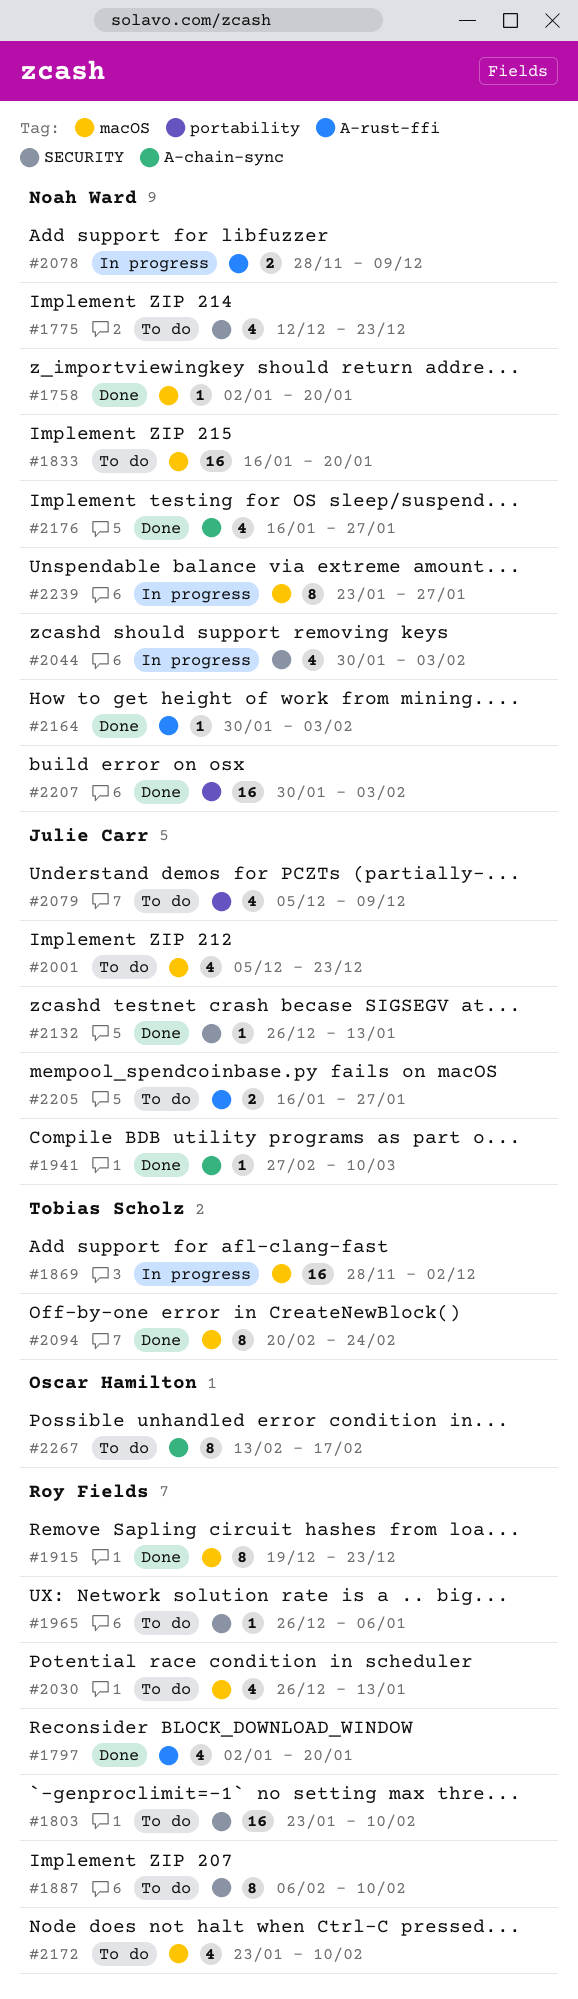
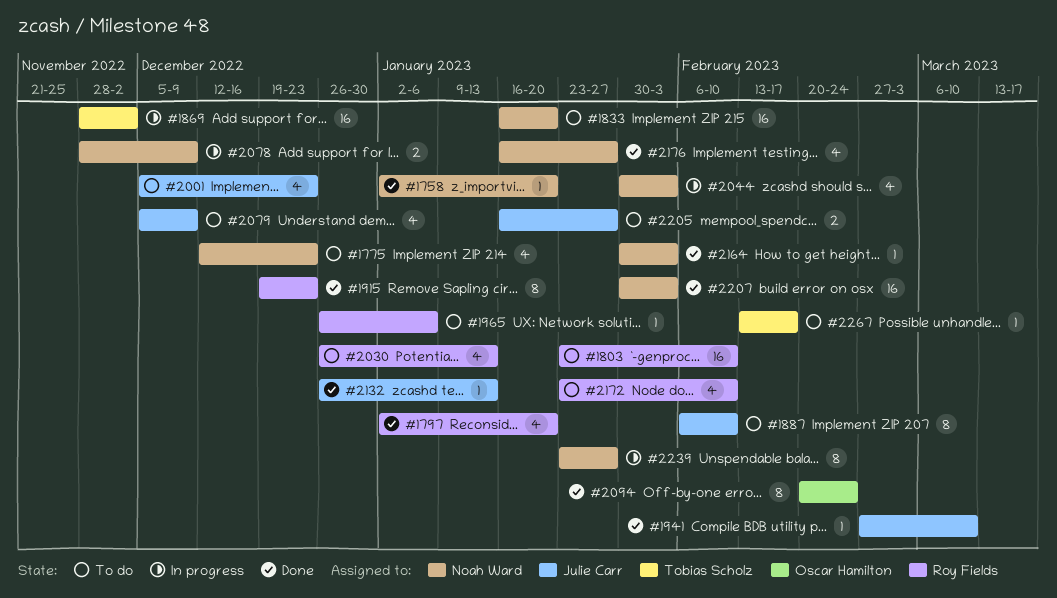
#1887, owner: Roy Fields -> Julie Carr
#2094, owner: Tobias Scholz -> Oscar Hamilton
#2267, owner: Oscar Hamilton -> Tobias Scholz
#2267, estimate: 8 -> 1

